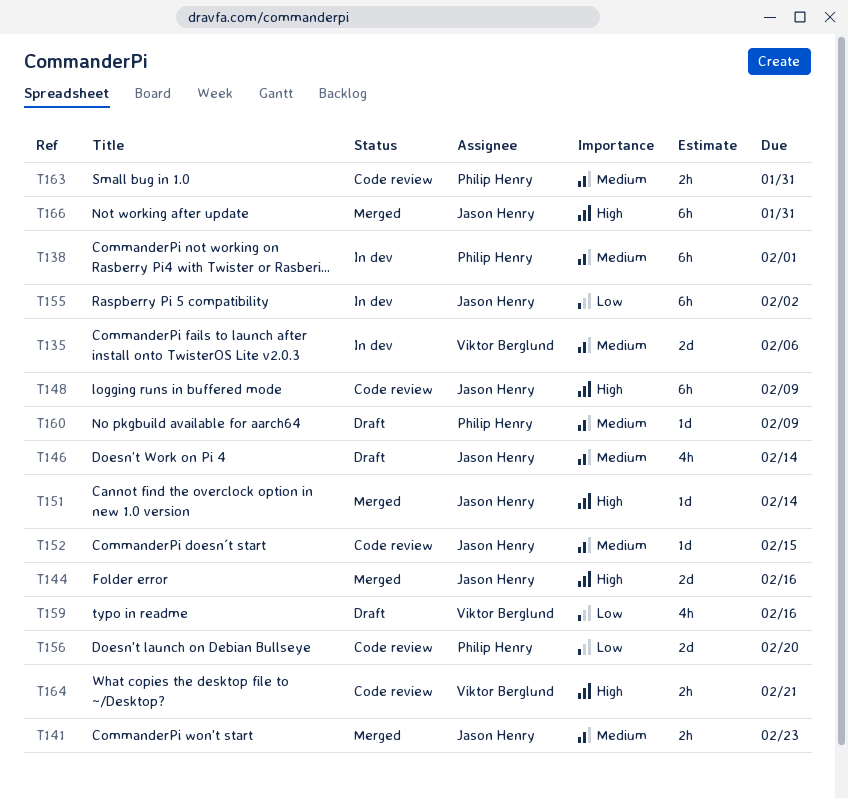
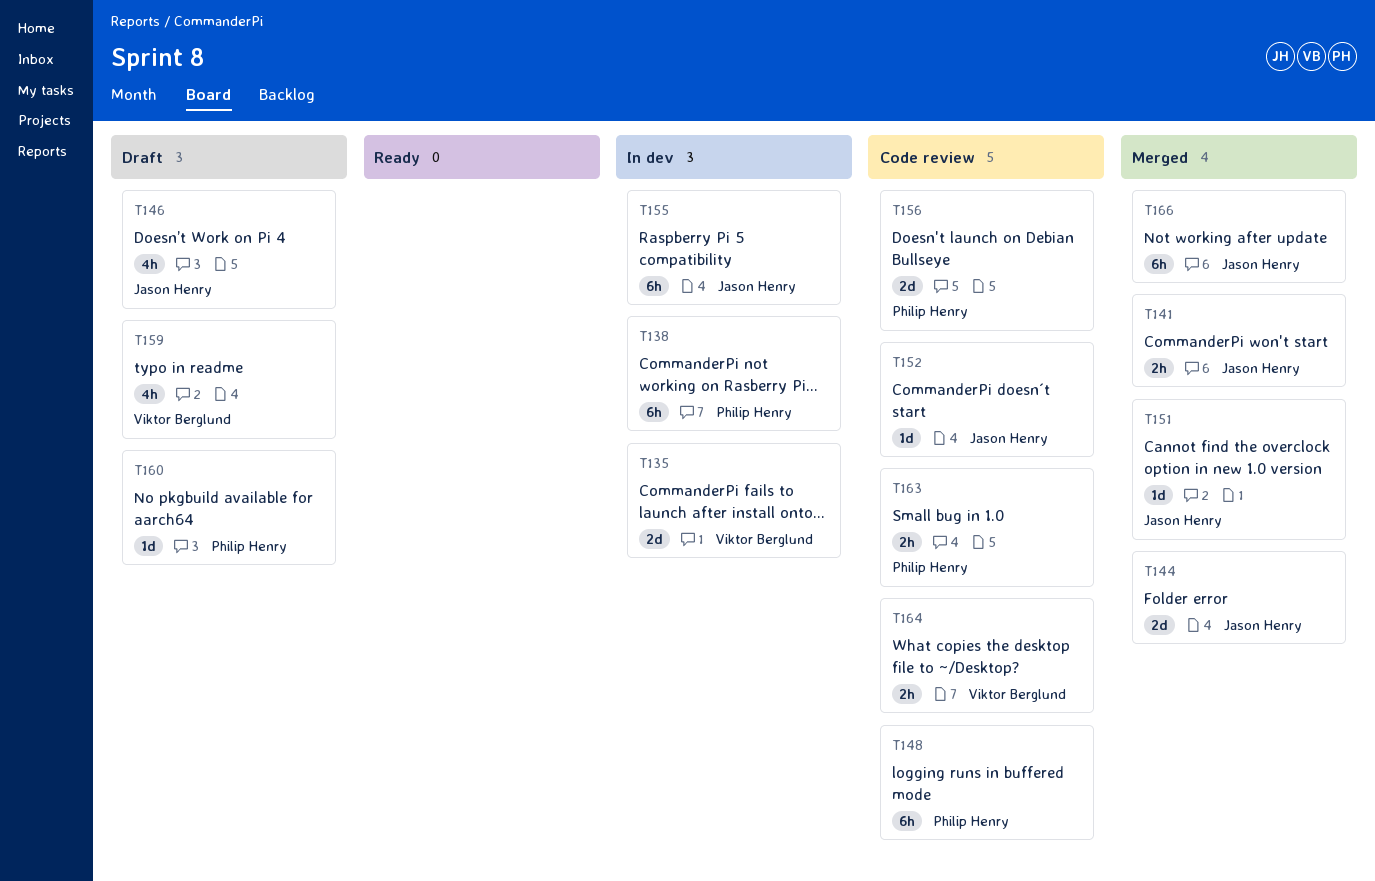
T148, owner: Jason Henry -> Philip Henry

